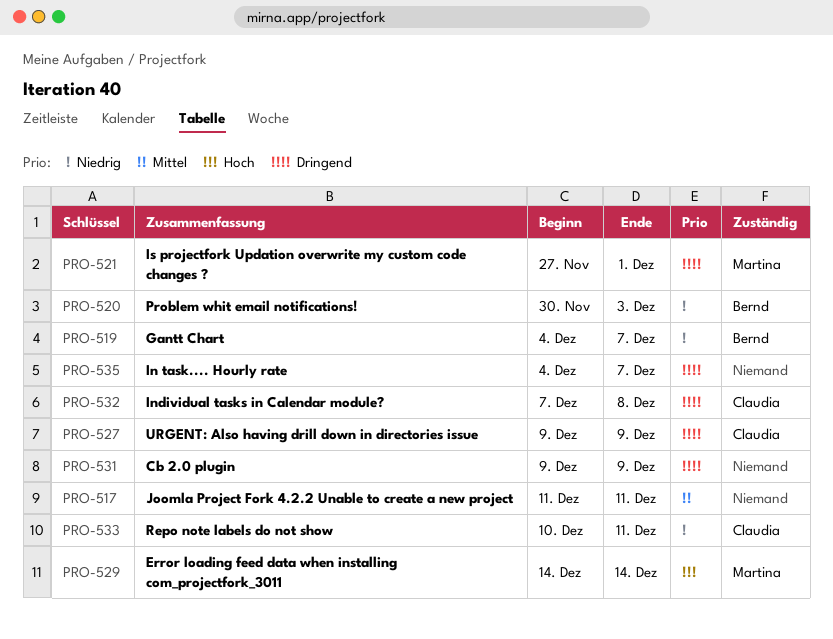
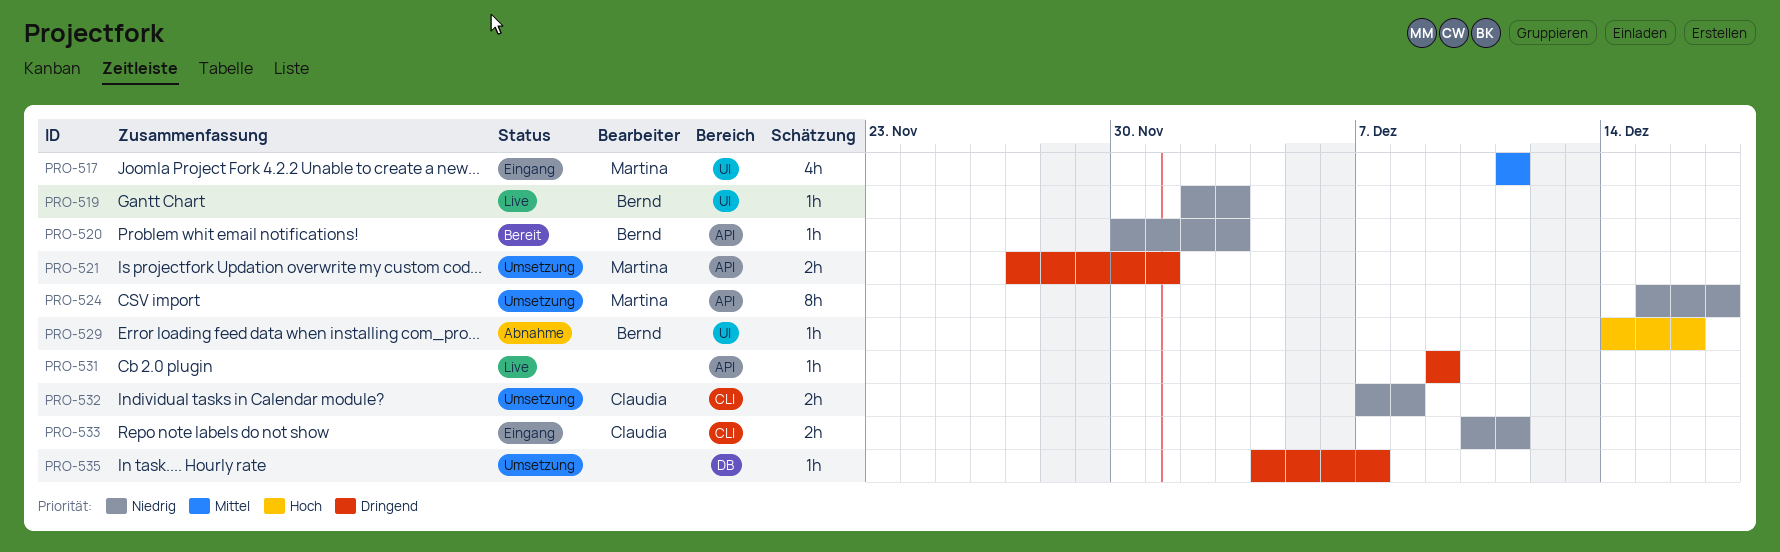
PRO-517, owner: none -> Martina
PRO-519, start: Dec 4 -> Dec 2
PRO-519, due: Dec 7 -> Dec 3
PRO-524: none -> present
PRO-527: present -> none
PRO-529, owner: Martina -> Bernd
PRO-529, due: Dec 14 -> Dec 16
PRO-532, priority: Dringend -> Niedrig

